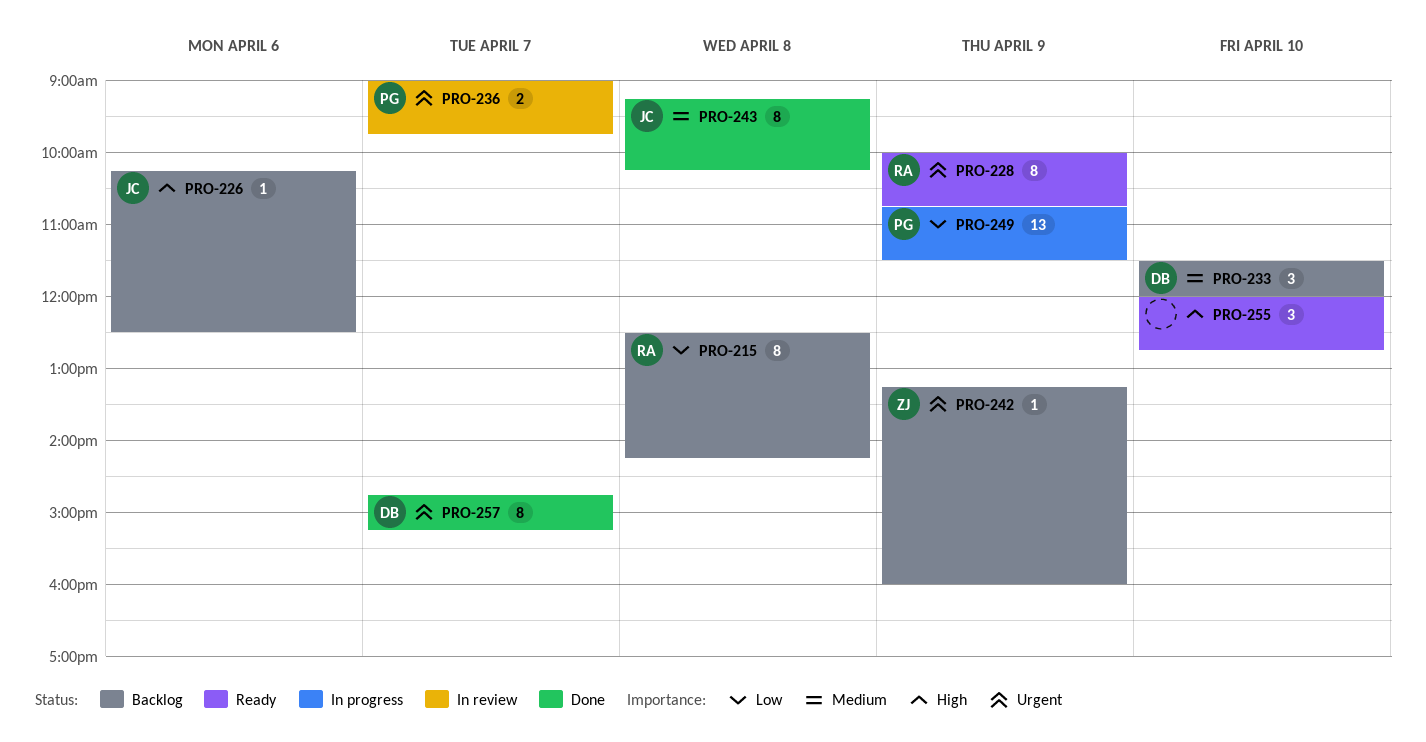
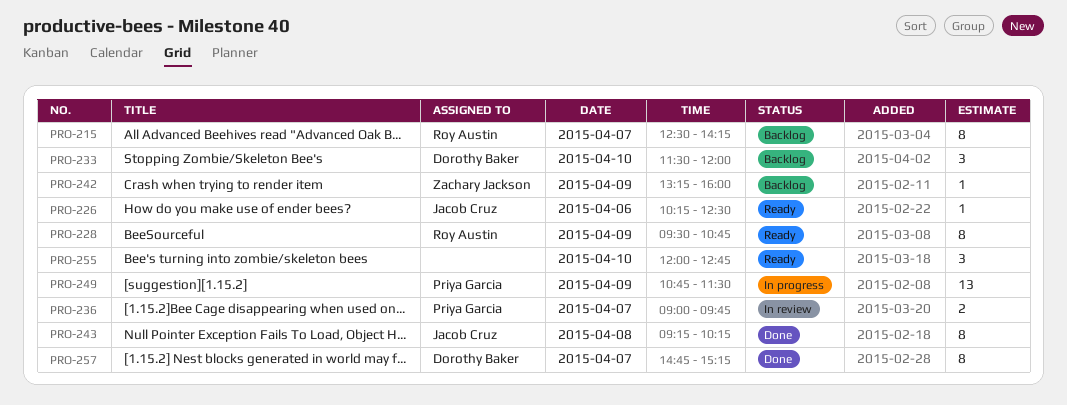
PRO-215, day: Apr 8 -> Apr 7
PRO-226, status: Backlog -> Ready
PRO-228, begins: 10:00 -> 09:30

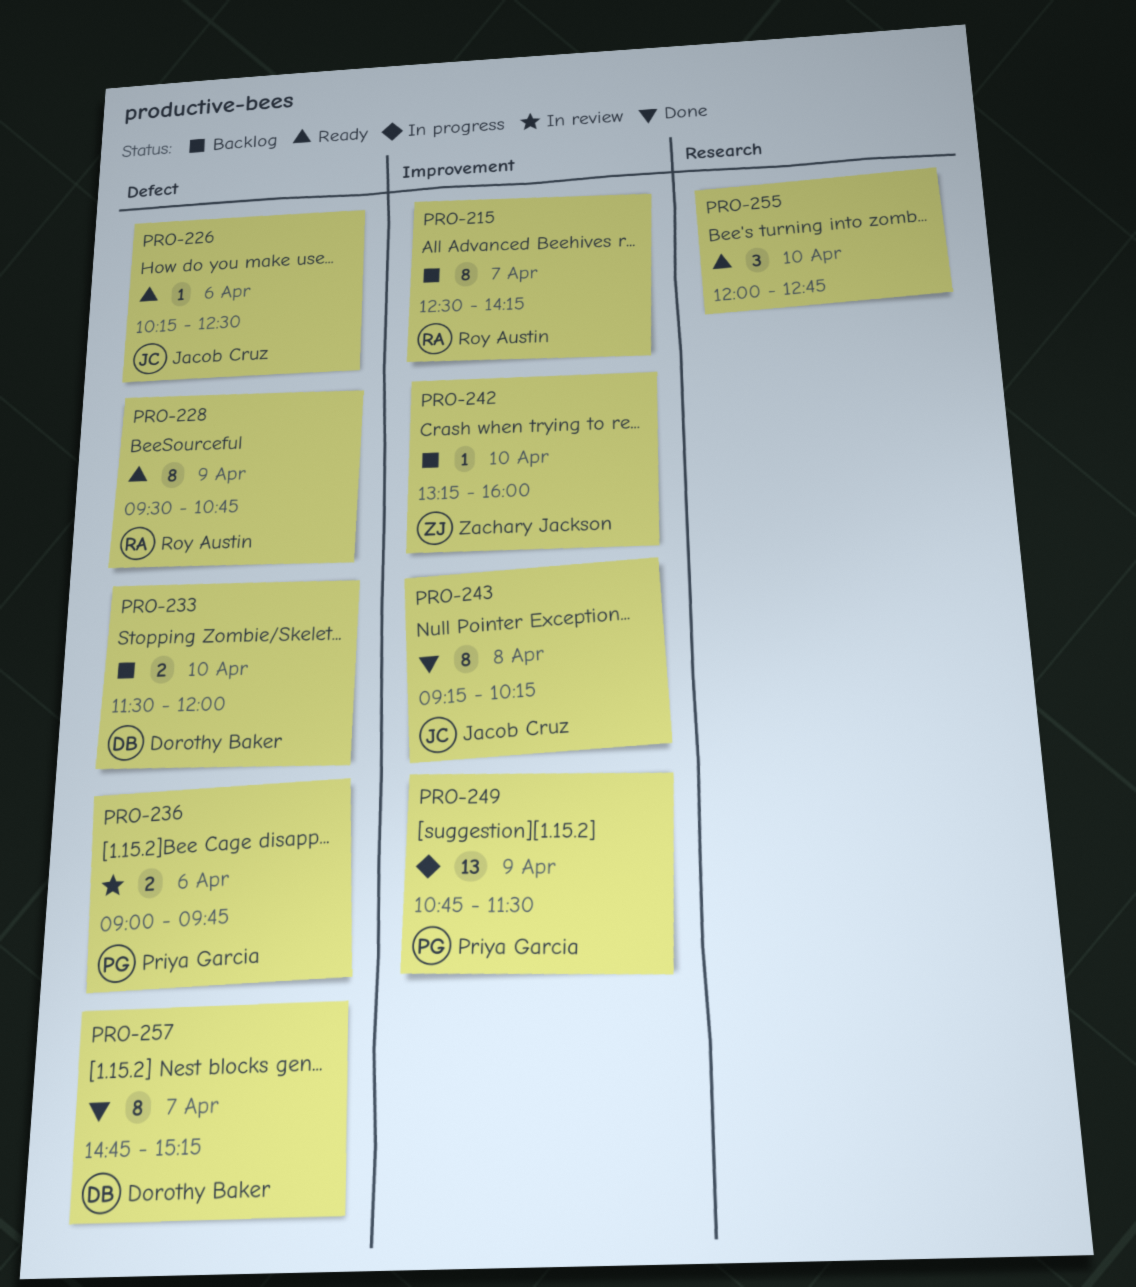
PRO-233, estimate: 3 -> 2
PRO-236, day: Apr 7 -> Apr 6
PRO-242, day: Apr 9 -> Apr 10

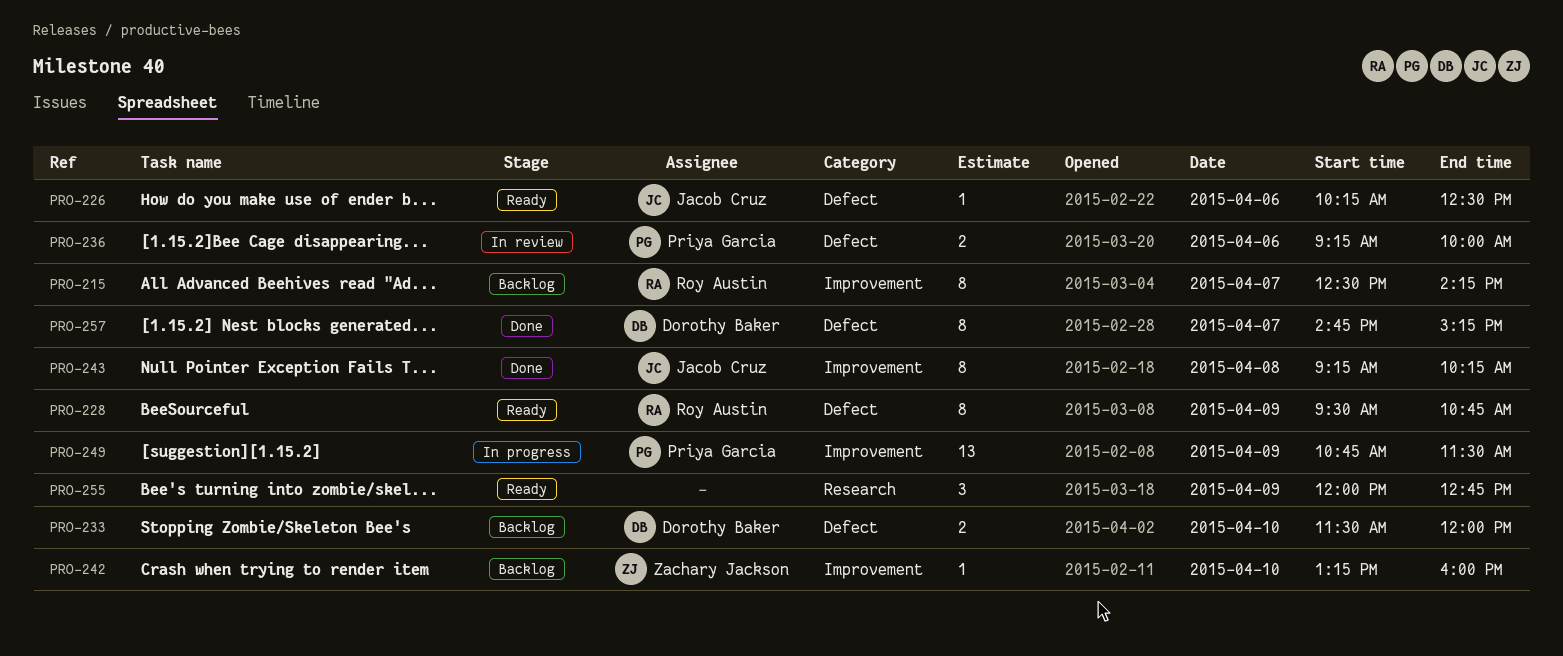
PRO-236, begins: 09:00 -> 09:15
PRO-236, ends: 09:45 -> 10:00
PRO-255, day: Apr 10 -> Apr 9

